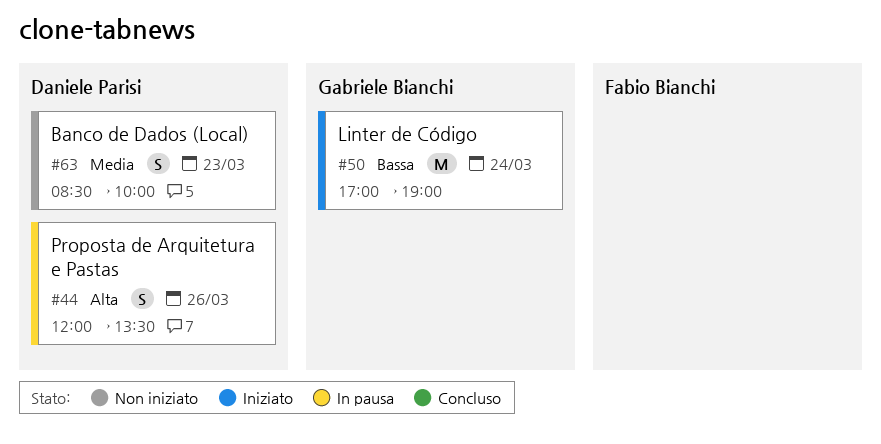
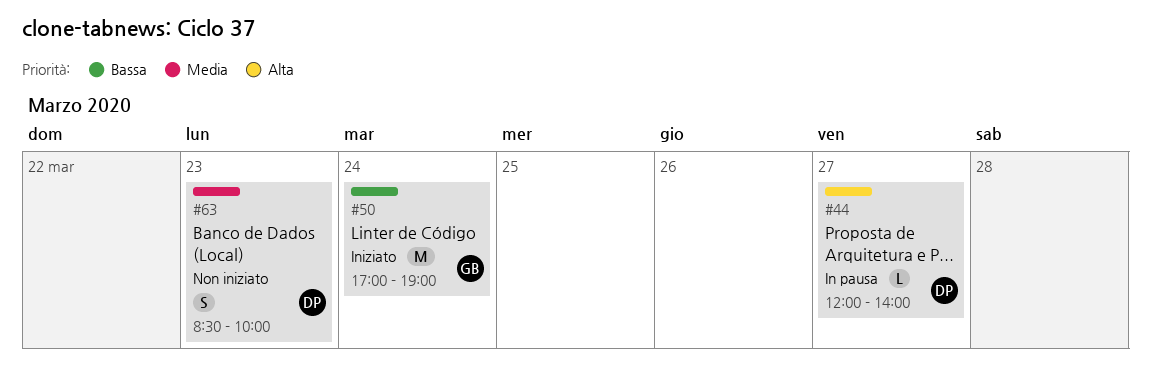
#44, estimate: S -> L
#44, day: Mar 26 -> Mar 27
#44, ends: 13:30 -> 14:00

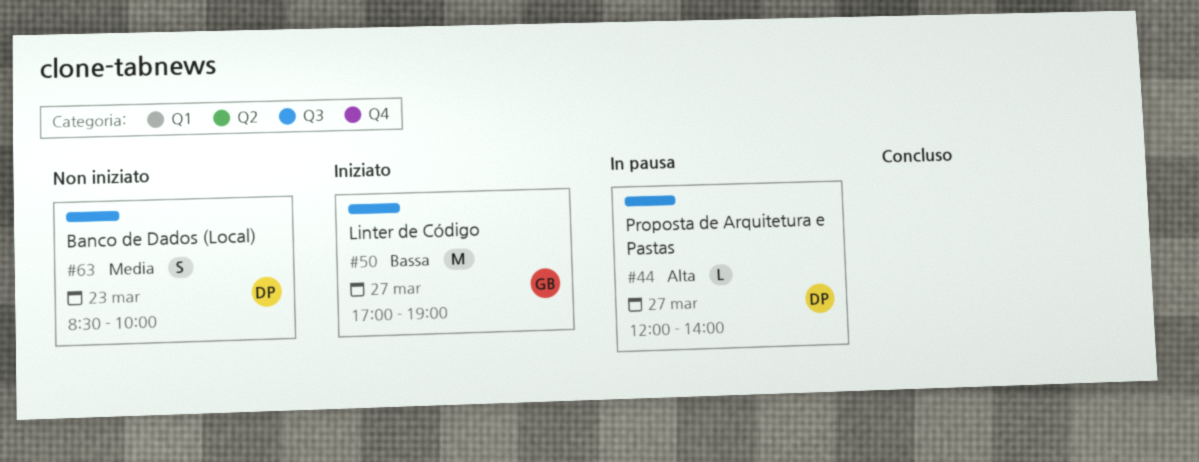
#50, day: Mar 24 -> Mar 27

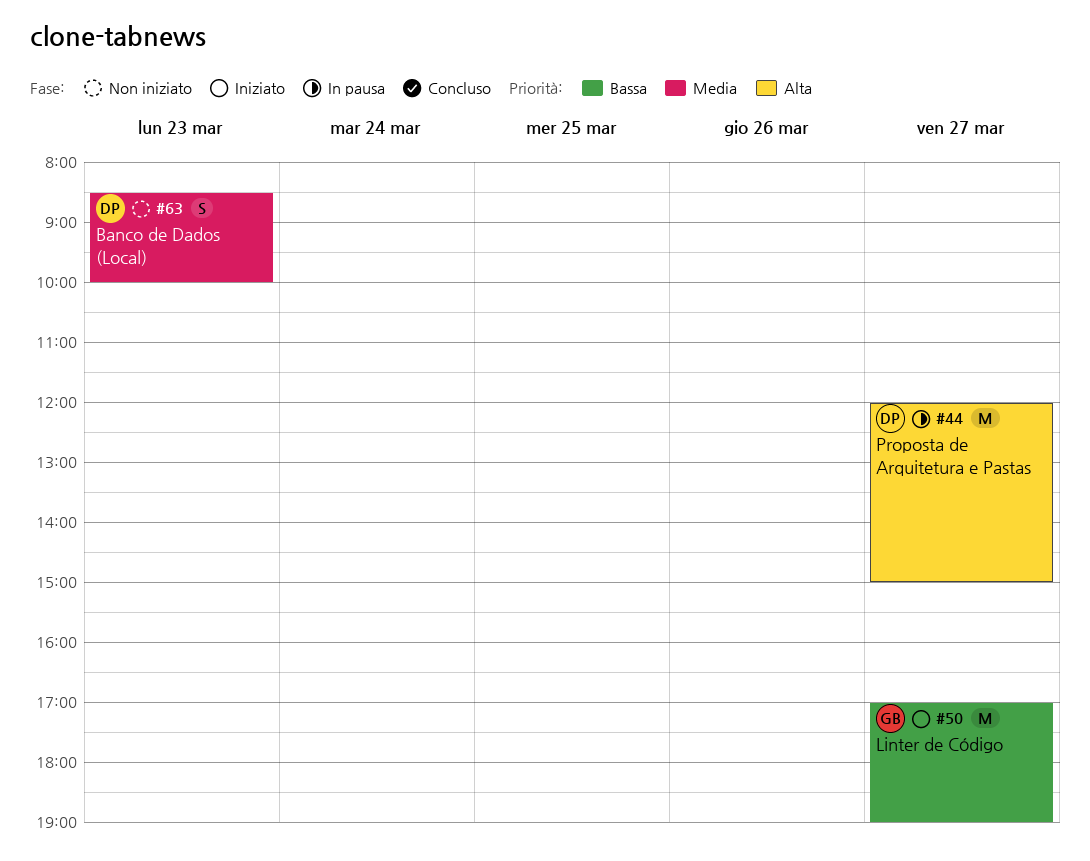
#44, estimate: L -> M
#44, ends: 14:00 -> 15:00

